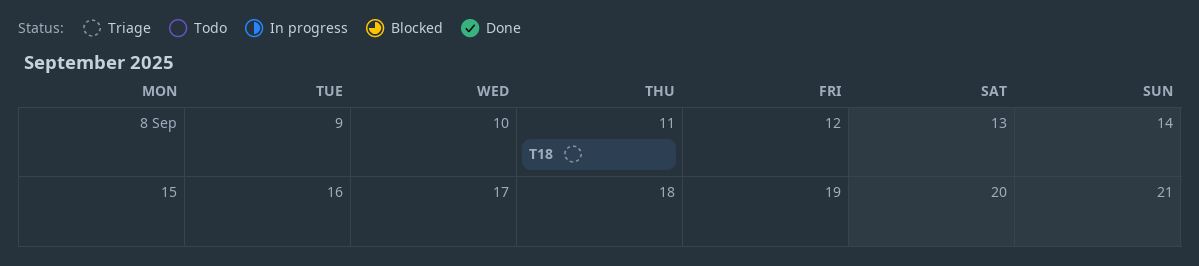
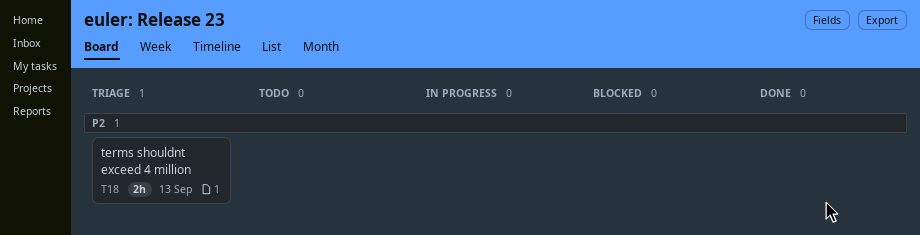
T18, due: Sep 11 -> Sep 13

